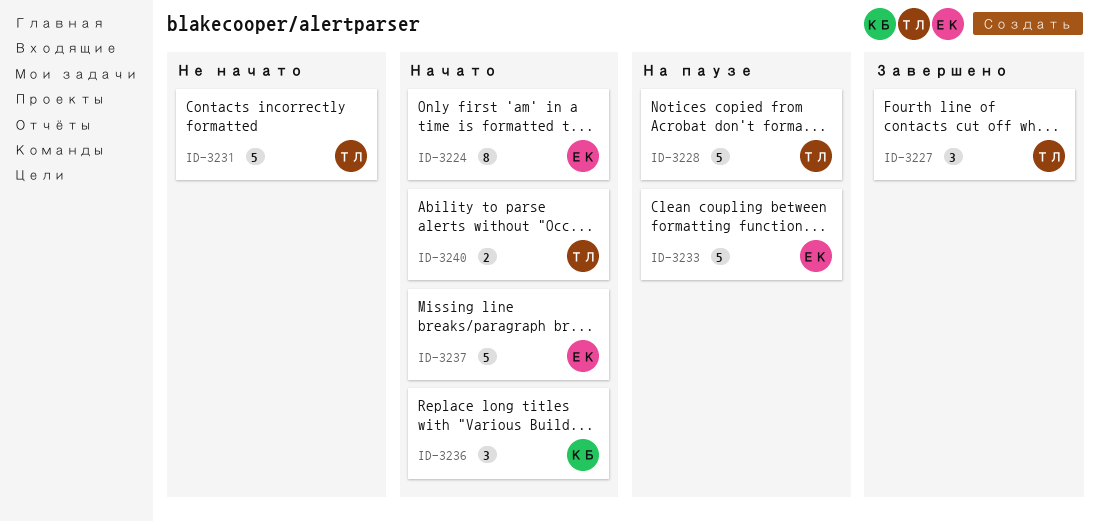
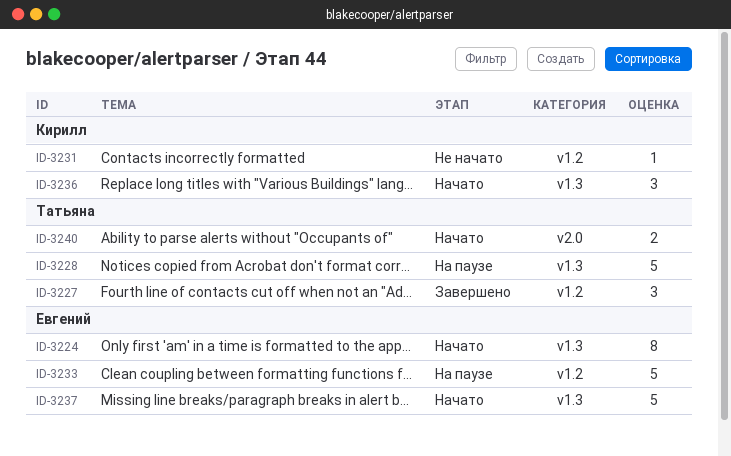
ID-3231, owner: Татьяна -> Кирилл
ID-3231, estimate: 5 -> 1

